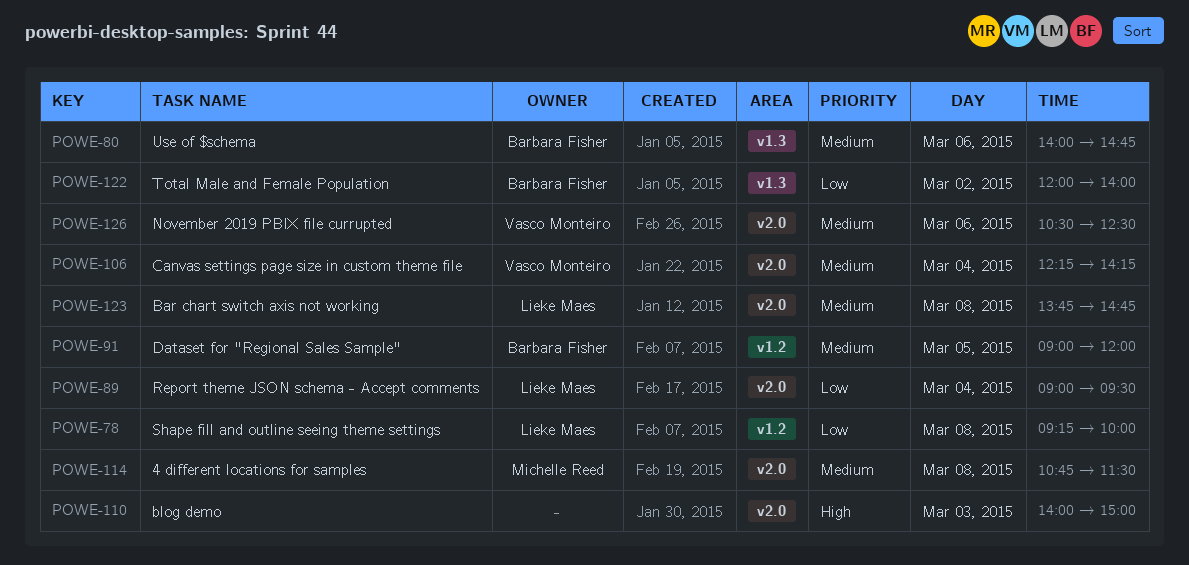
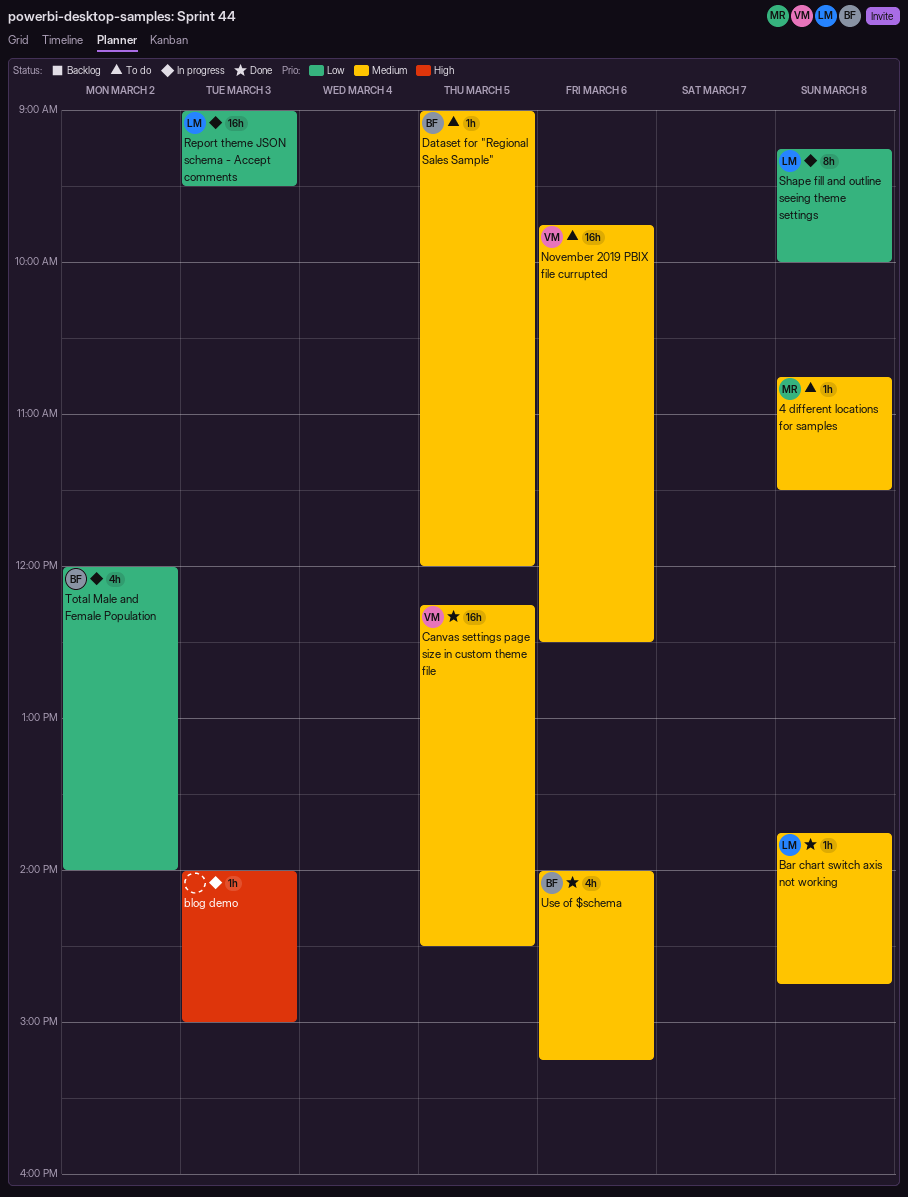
Canvas settings page size in custom theme file, day: Mar 4 -> Mar 5
Canvas settings page size in custom theme file, ends: 14:15 -> 14:30
November 2019 PBIX file currupted, begins: 10:30 -> 09:45
Report theme JSON schema - Accept comments, day: Mar 4 -> Mar 3
Use of $schema, ends: 14:45 -> 15:15

